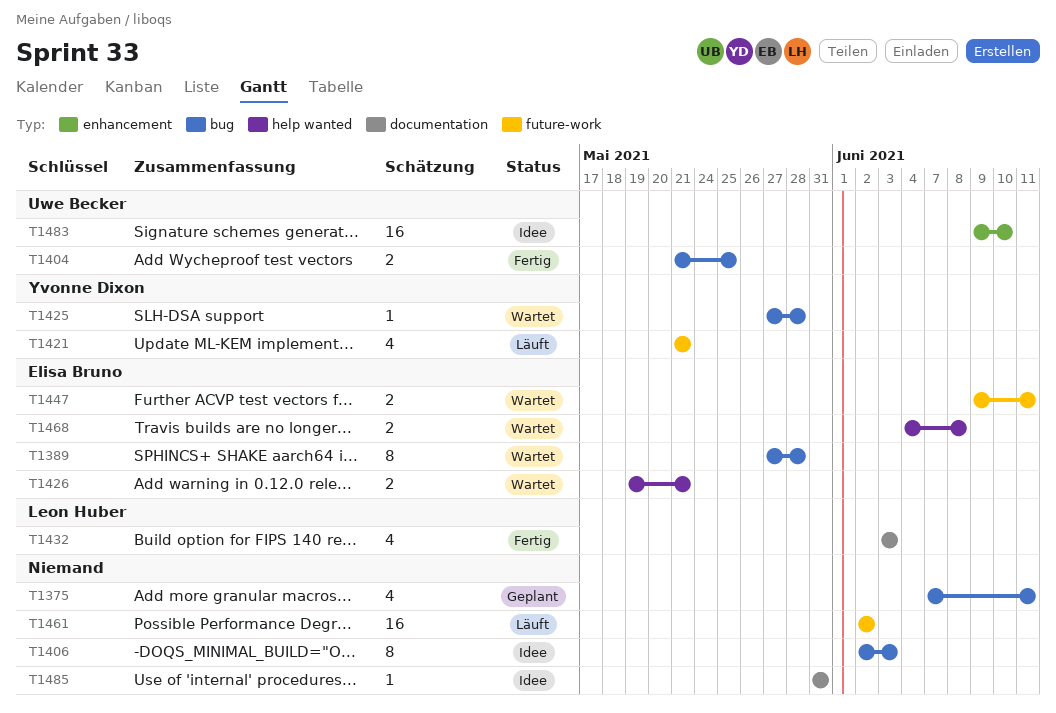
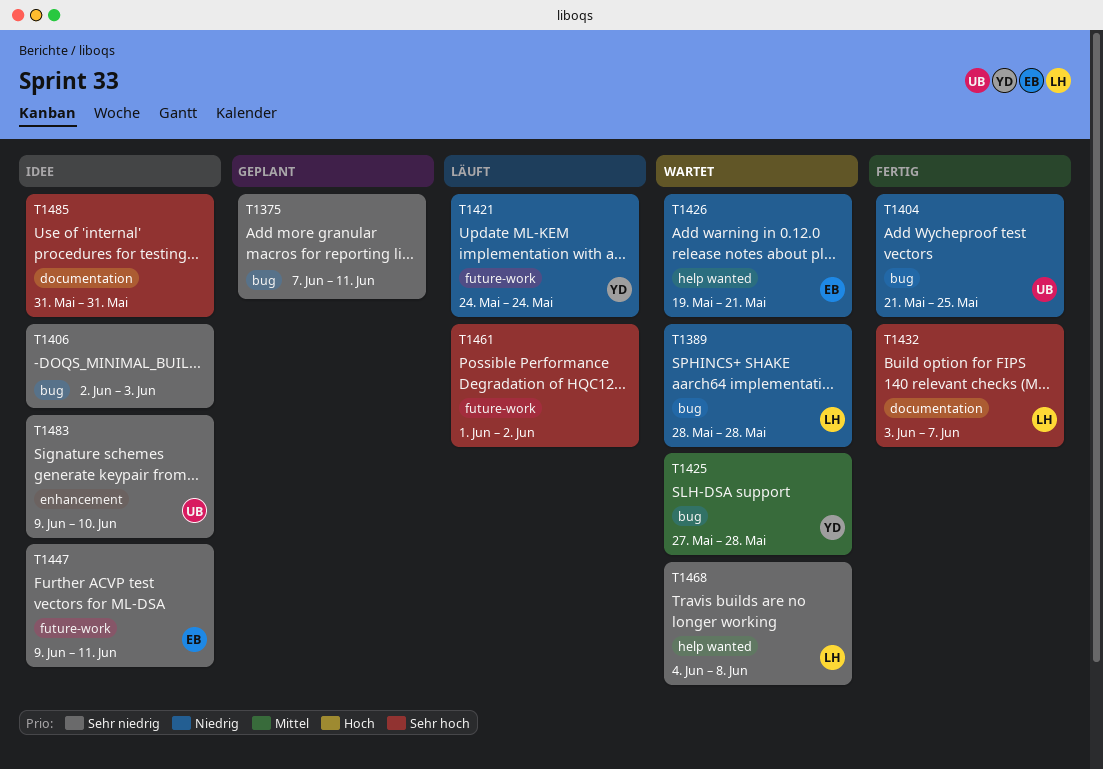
T1389, owner: Elisa Bruno -> Leon Huber
T1389, start: May 27 -> May 28
T1421, start: May 21 -> May 24
T1421, due: May 21 -> May 24
T1432, due: Jun 3 -> Jun 7
T1447, status: Wartet -> Idee
T1461, start: Jun 2 -> Jun 1
T1468, owner: Elisa Bruno -> Leon Huber

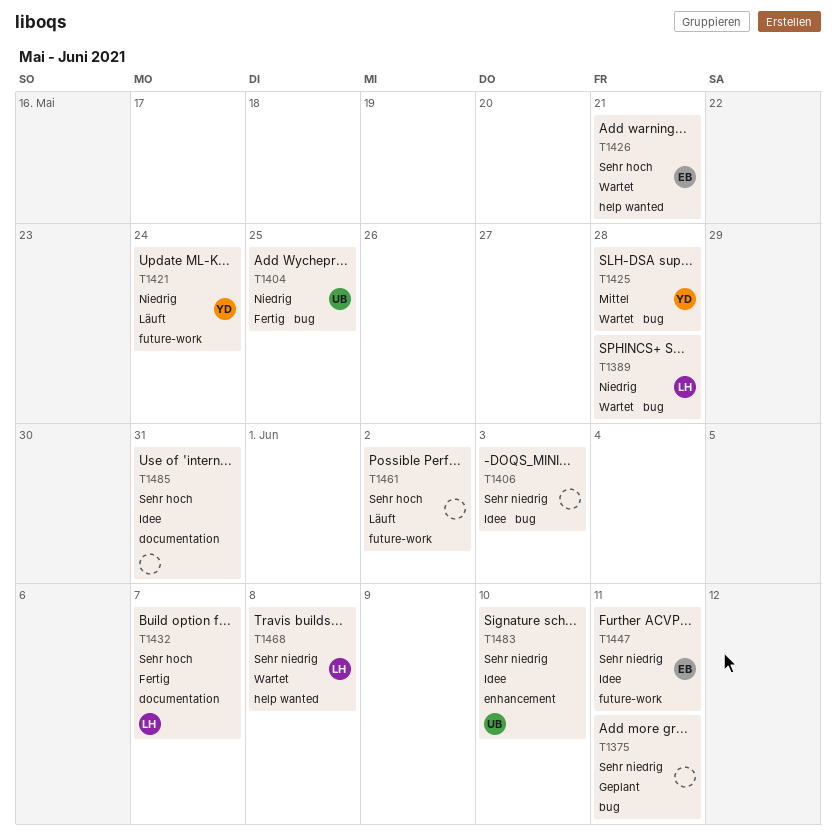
T1426, priority: Niedrig -> Sehr hoch

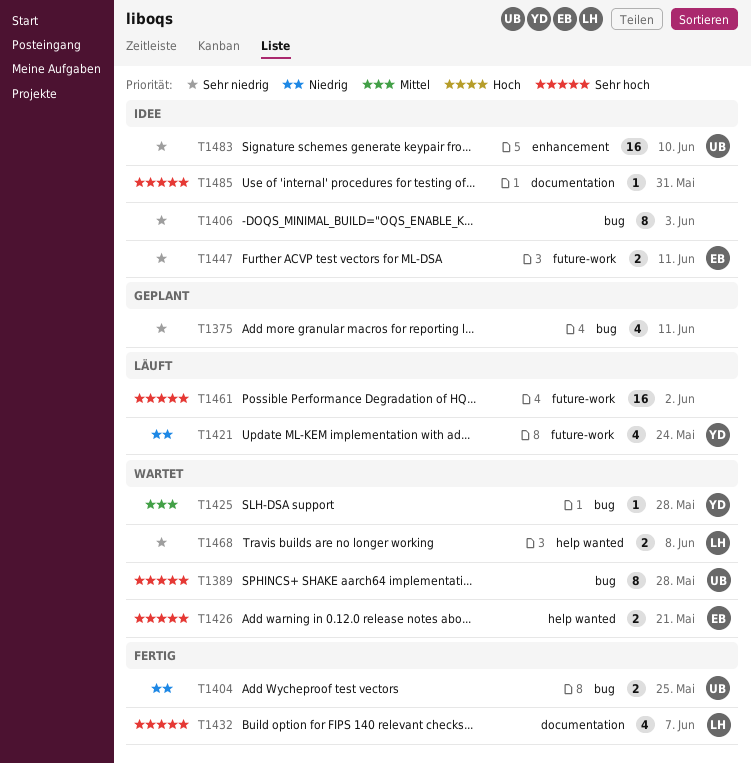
T1389, owner: LH -> UB
T1389, priority: Niedrig -> Sehr hoch

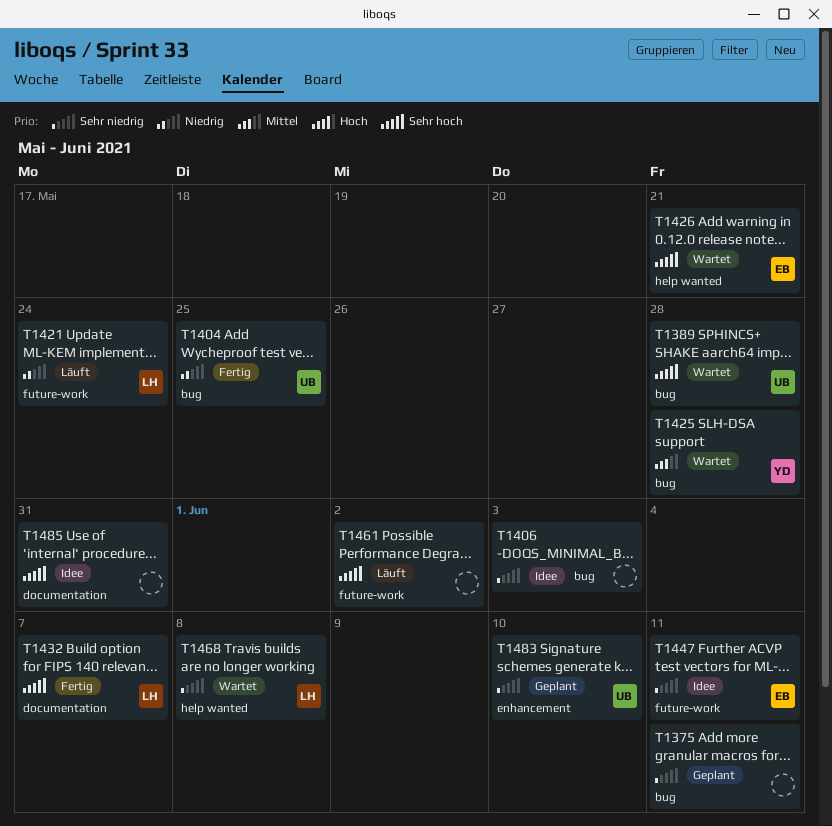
T1421, owner: YD -> LH
T1483, status: Idee -> Geplant

